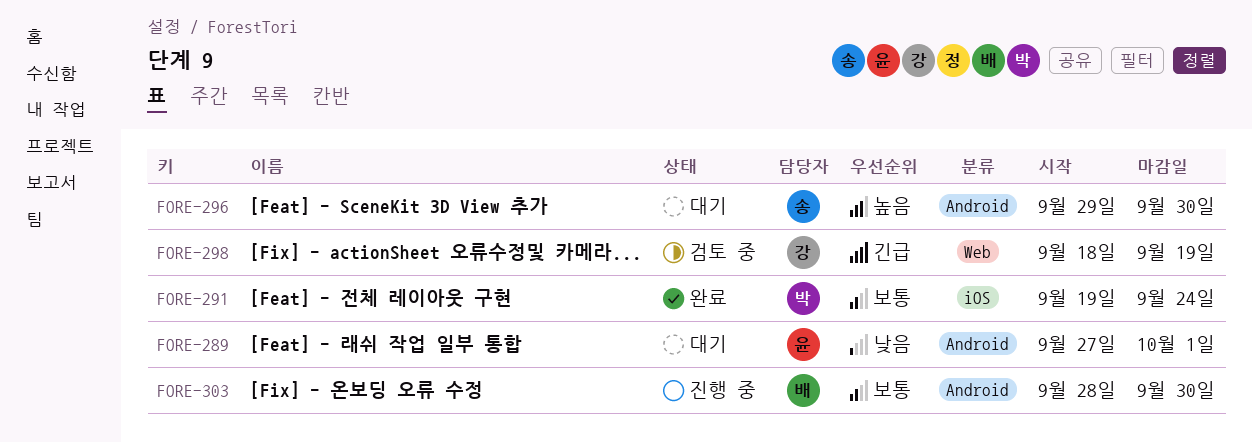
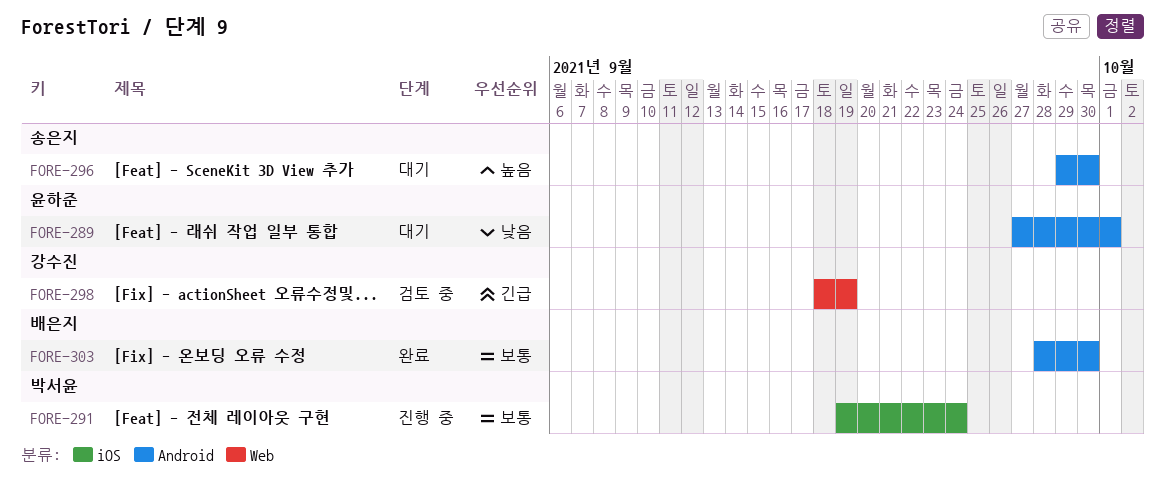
FORE-291, status: 완료 -> 진행 중
FORE-303, status: 진행 중 -> 완료

